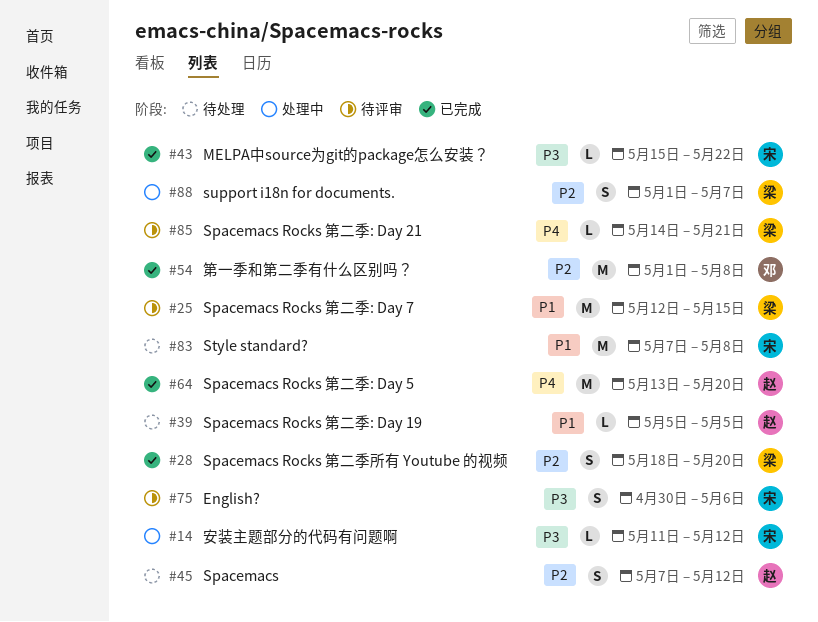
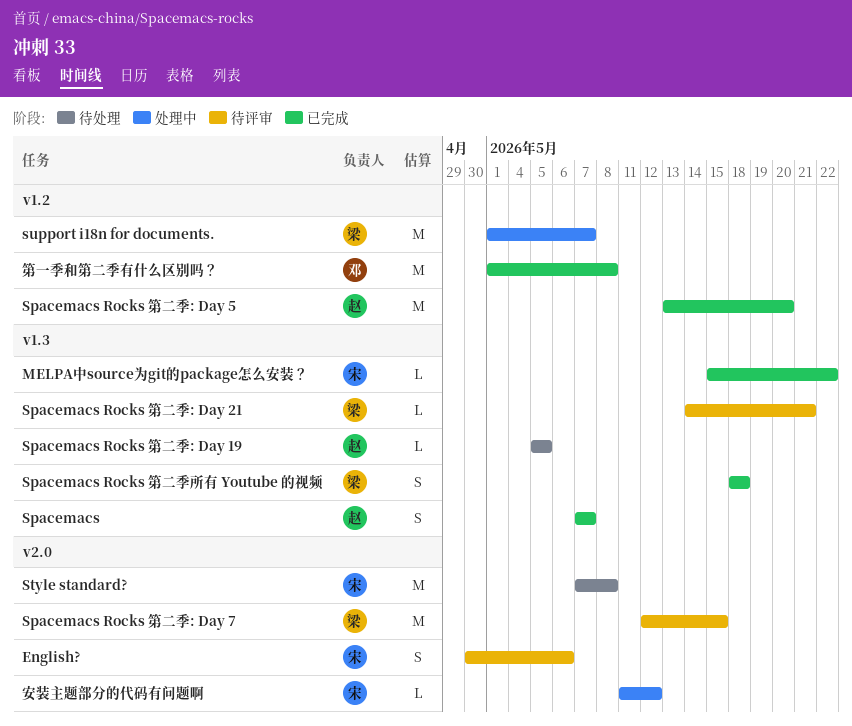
Spacemacs, status: 待处理 -> 已完成
Spacemacs, due: May 12 -> May 7
Spacemacs Rocks 第二季所有 Youtube 的视频, due: May 20 -> May 18
support i18n for documents., estimate: S -> M

